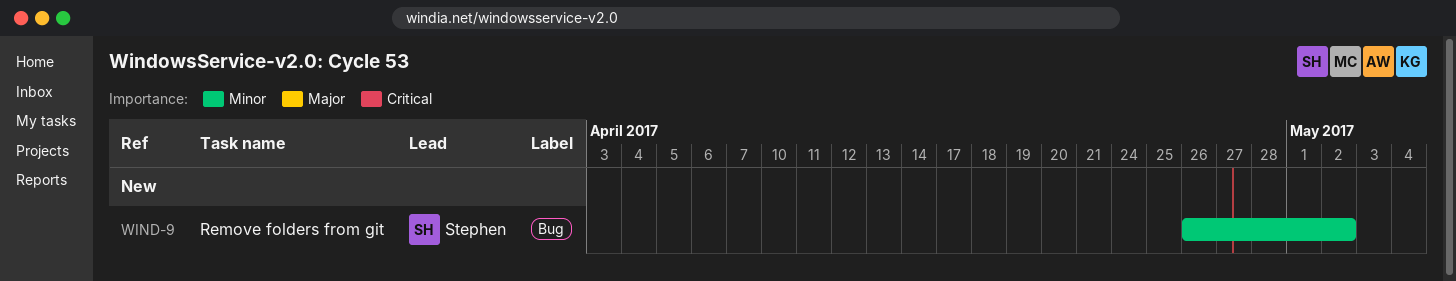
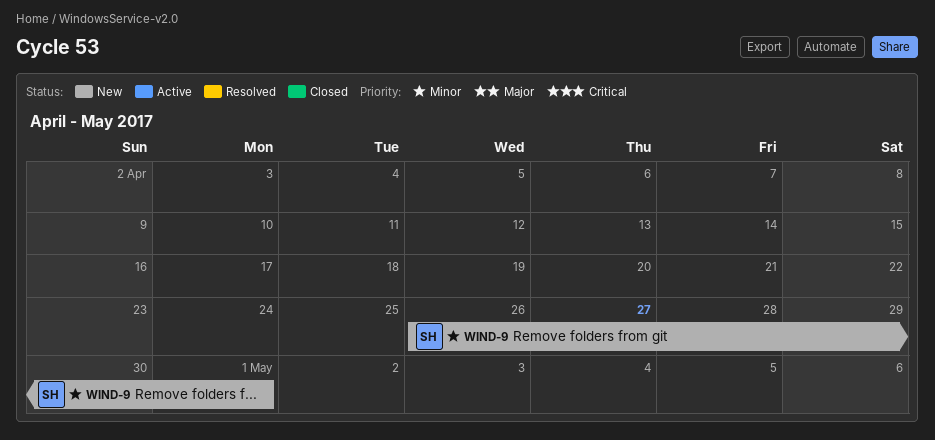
WIND-9, due: May 2 -> May 1

